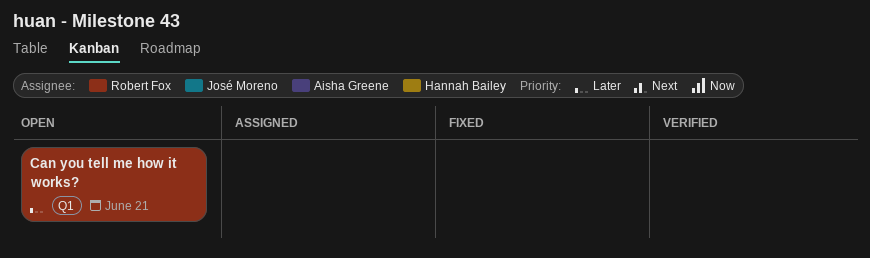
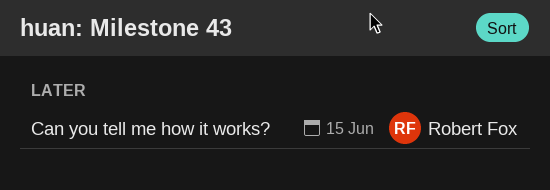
Can you tell me how it works?, due: Jun 21 -> Jun 15

